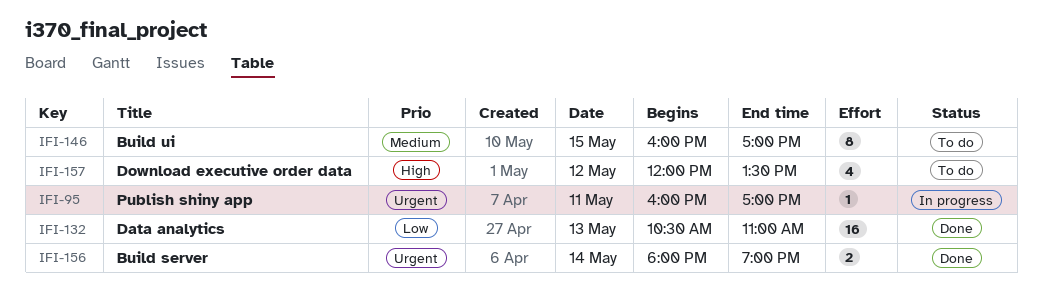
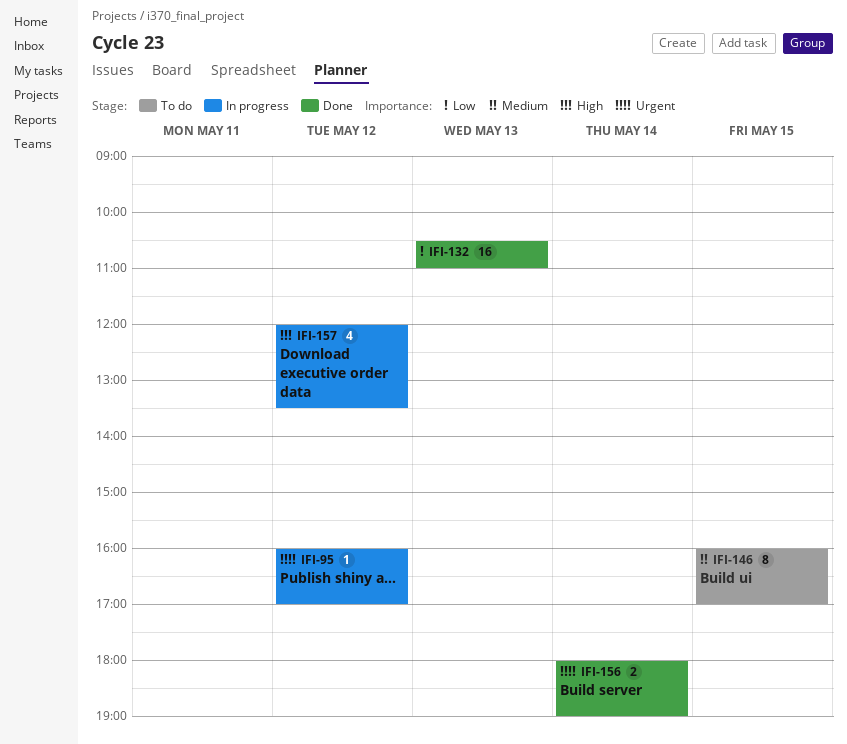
IFI-95, day: May 11 -> May 12
IFI-157, status: To do -> In progress

